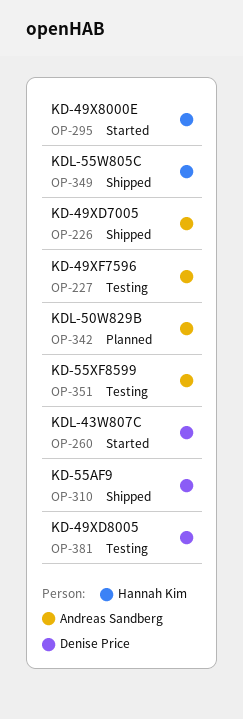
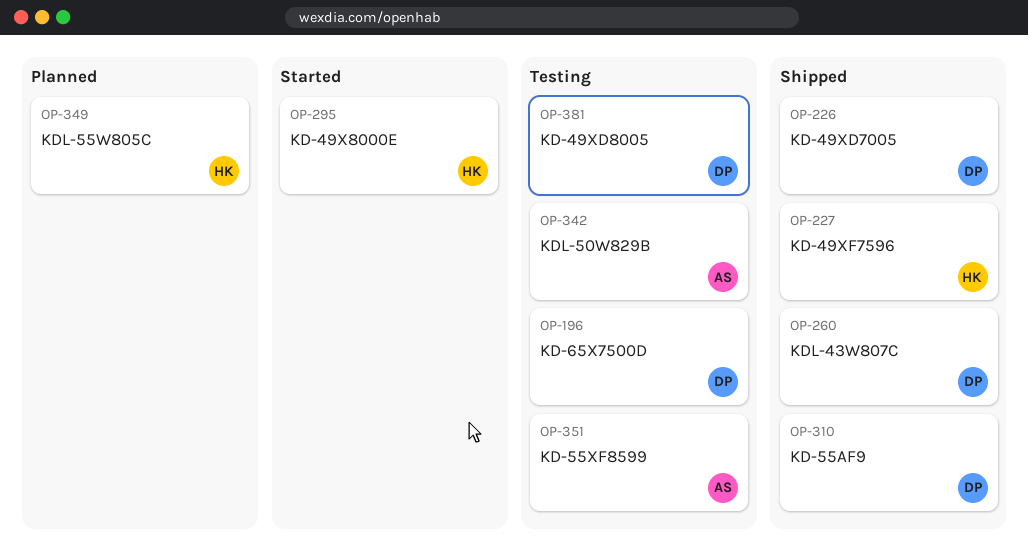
OP-196: none -> present
OP-226, owner: Andreas Sandberg -> Denise Price
OP-227, status: Testing -> Shipped
OP-227, owner: Andreas Sandberg -> Hannah Kim
OP-260, status: Started -> Shipped
OP-342, status: Planned -> Testing
OP-349, status: Shipped -> Planned

